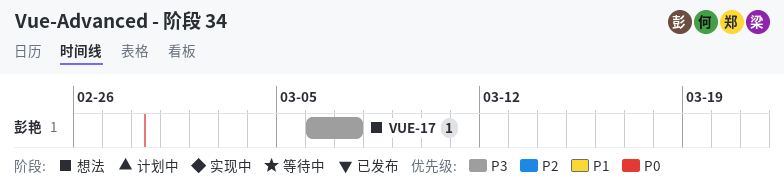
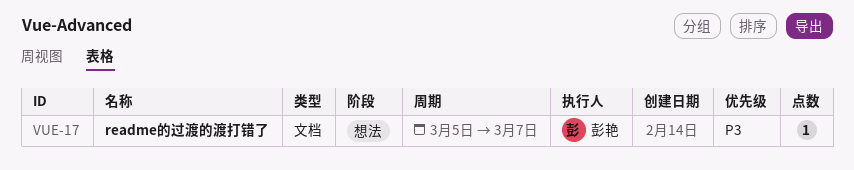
VUE-17, start: Mar 6 -> Mar 5

